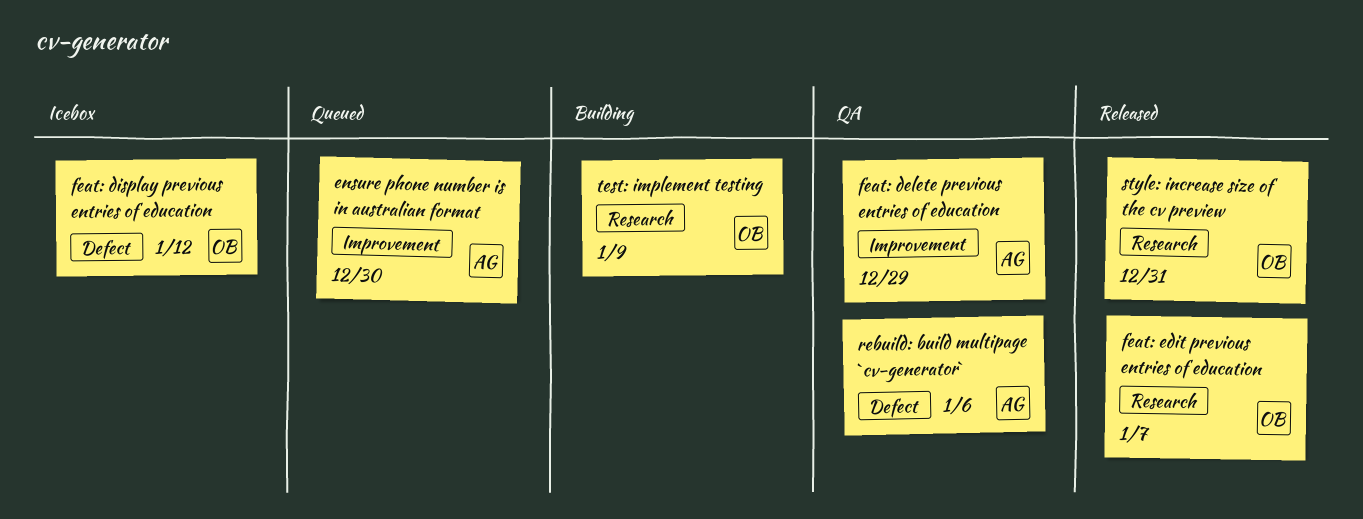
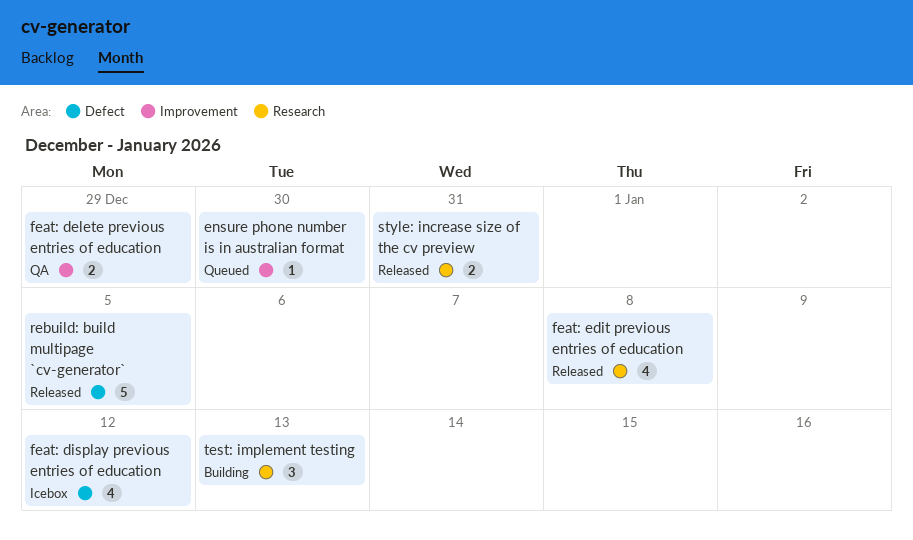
feat: edit previous entries of education, due: Jan 7 -> Jan 8
rebuild: build multipage `cv-generator`, status: QA -> Released
rebuild: build multipage `cv-generator`, due: Jan 6 -> Jan 5
test: implement testing, due: Jan 9 -> Jan 13

